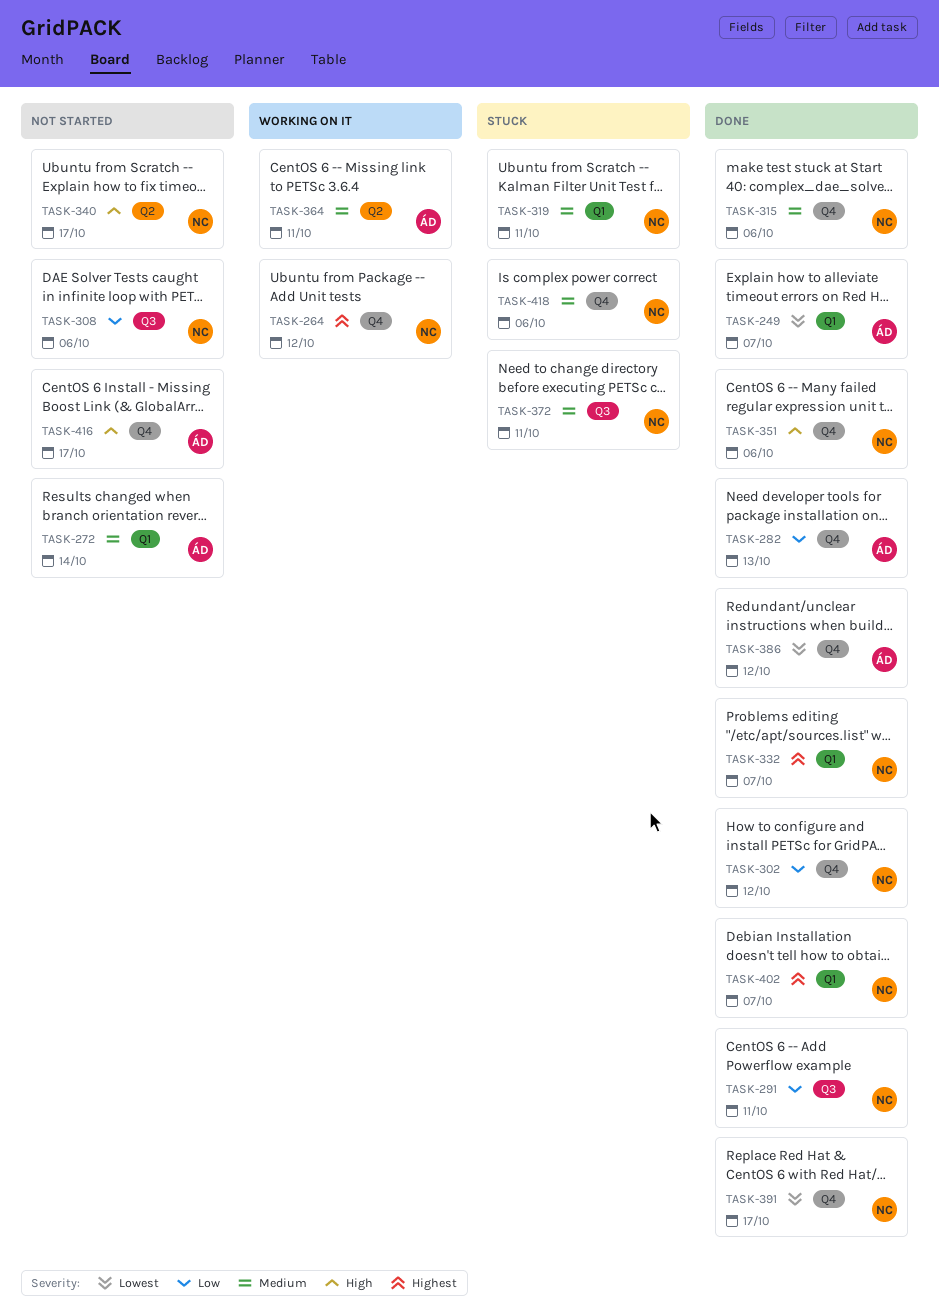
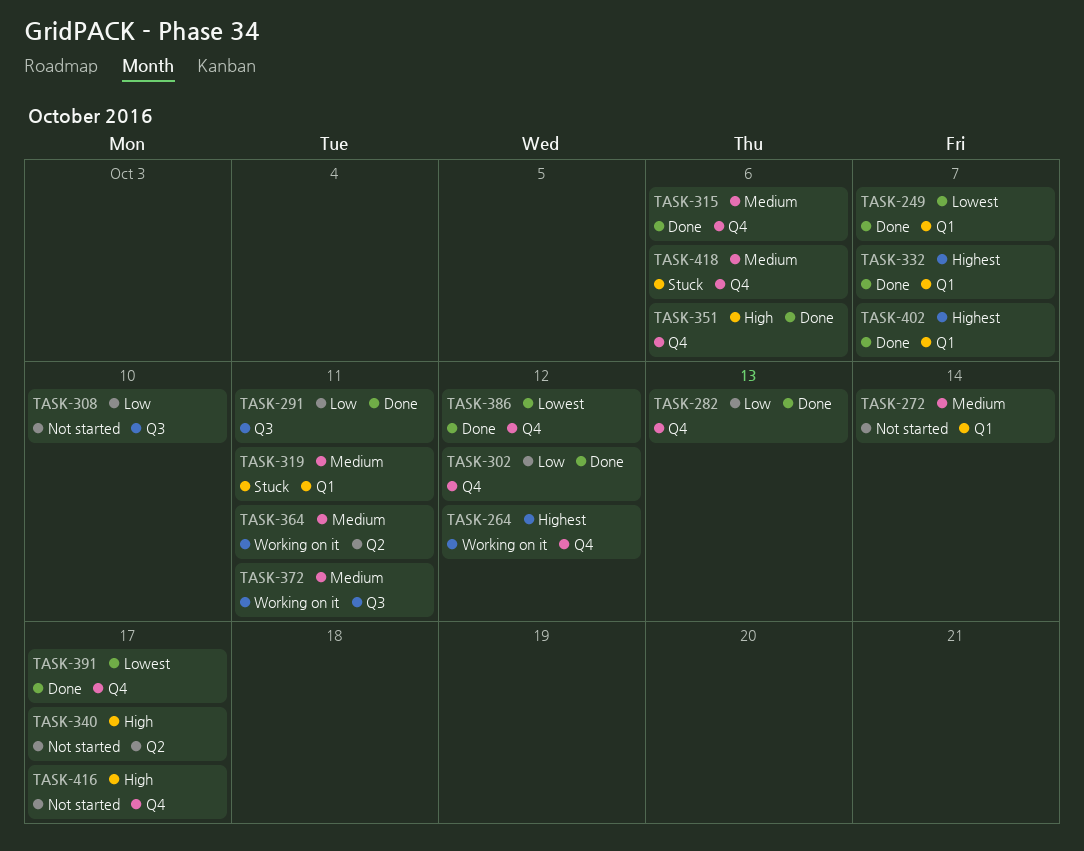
TASK-308, due: Oct 6 -> Oct 10
TASK-372, status: Stuck -> Working on it

